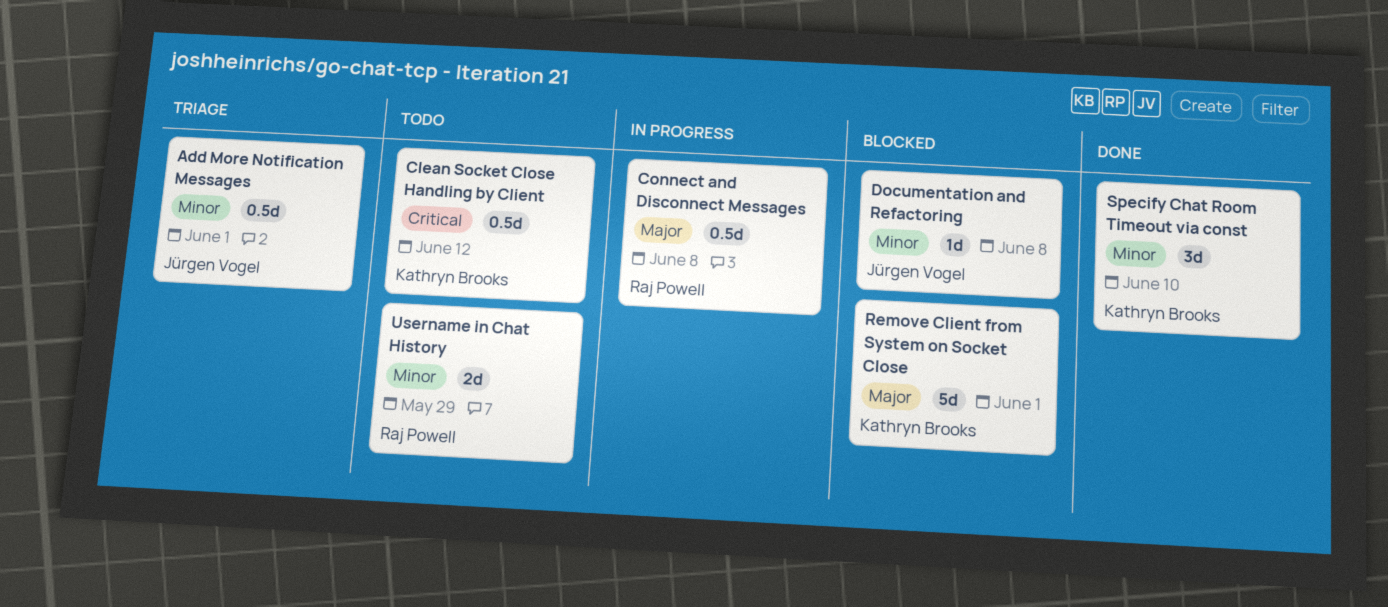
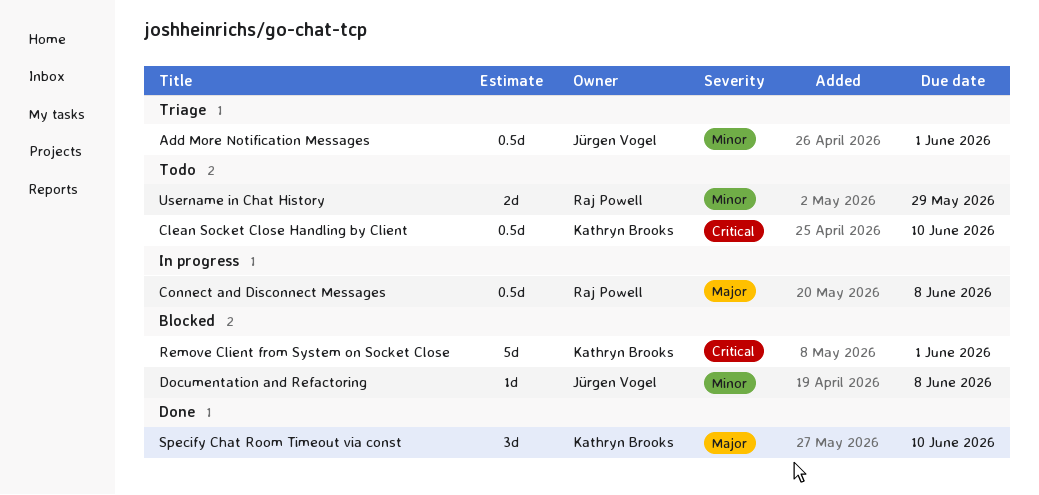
Clean Socket Close Handling by Client, due: Jun 12 -> Jun 10
Remove Client from System on Socket Close, priority: Major -> Critical
Specify Chat Room Timeout via const, priority: Minor -> Major

